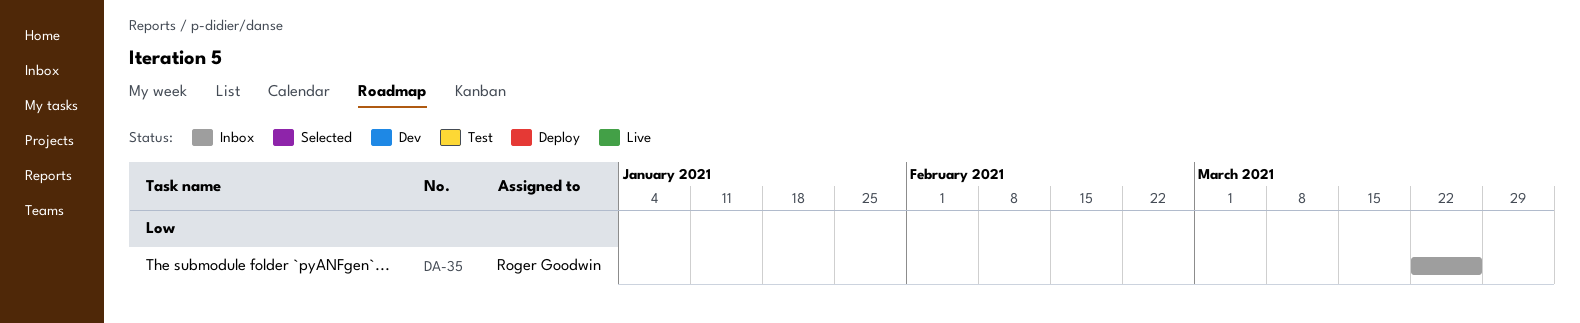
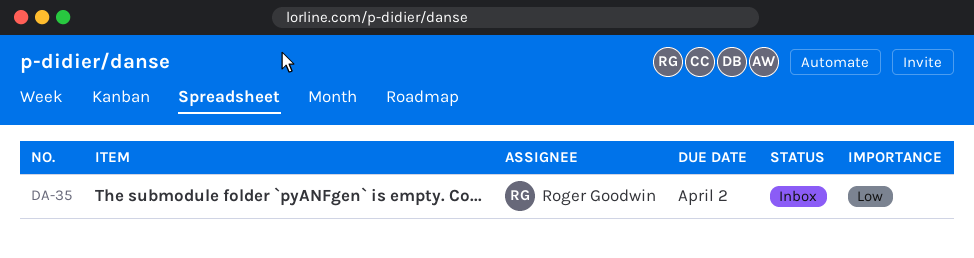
DA-35, due: Mar 26 -> Apr 2

